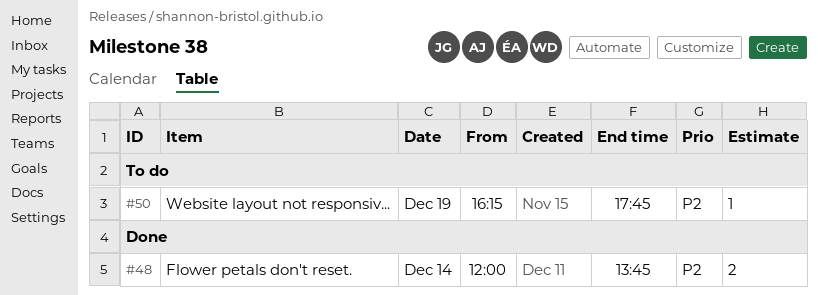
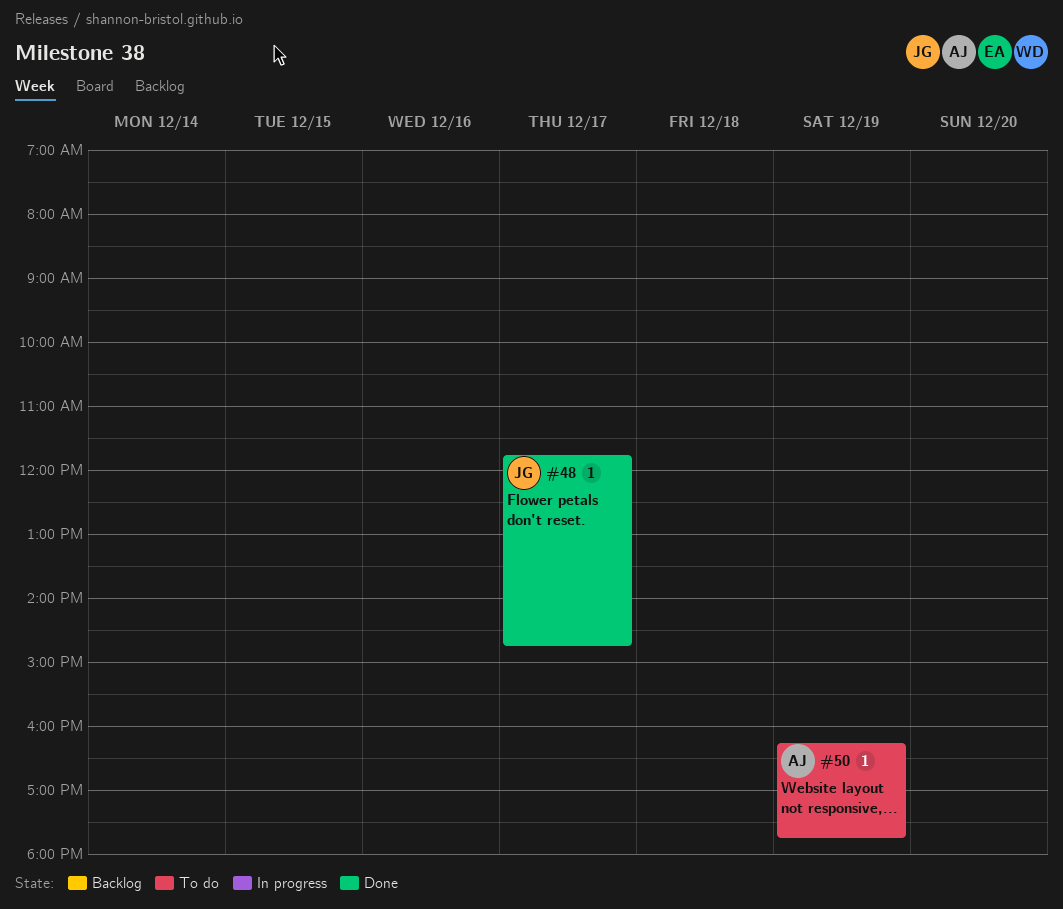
#48, estimate: 2 -> 1
#48, day: Dec 14 -> Dec 17
#48, begins: 12:00 -> 11:45
#48, ends: 13:45 -> 14:45

